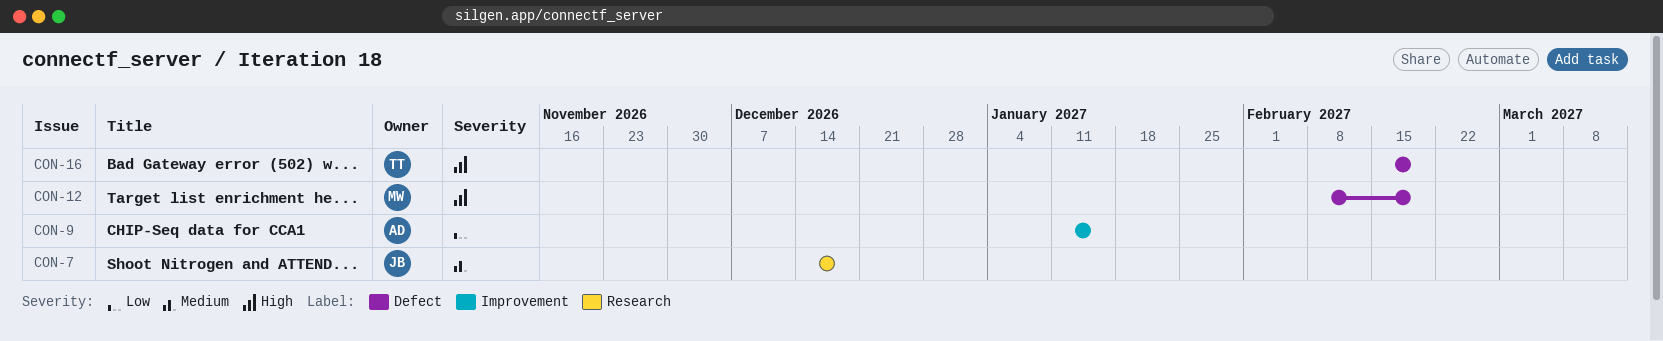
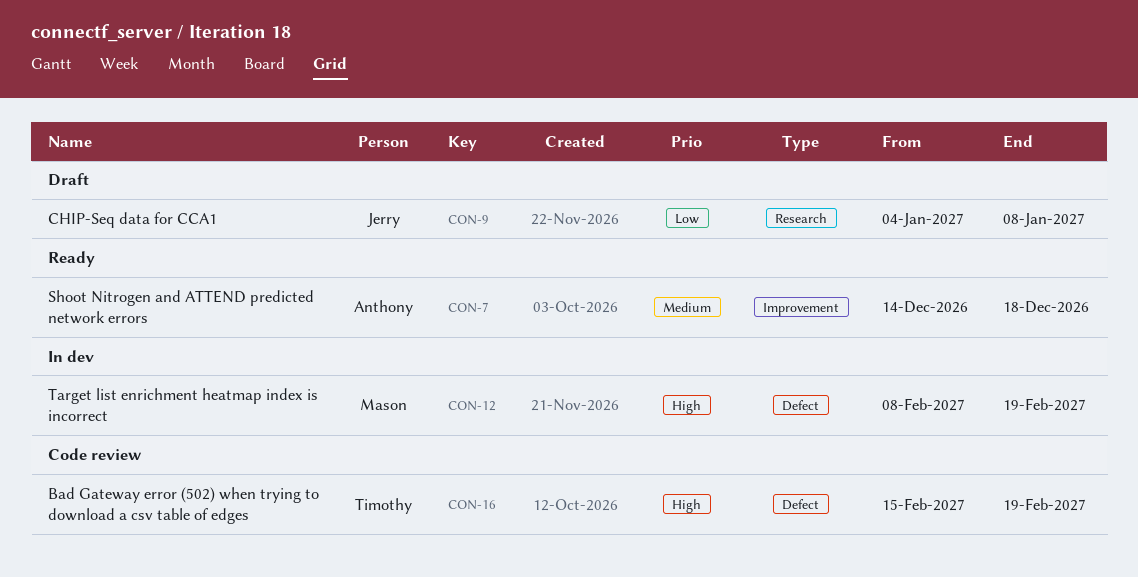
CON-7, owner: Jerry -> Anthony
CON-7, label: Research -> Improvement
CON-9, owner: Anthony -> Jerry
CON-9, label: Improvement -> Research
CON-9, start: Jan 11 -> Jan 4
CON-9, due: Jan 15 -> Jan 8

